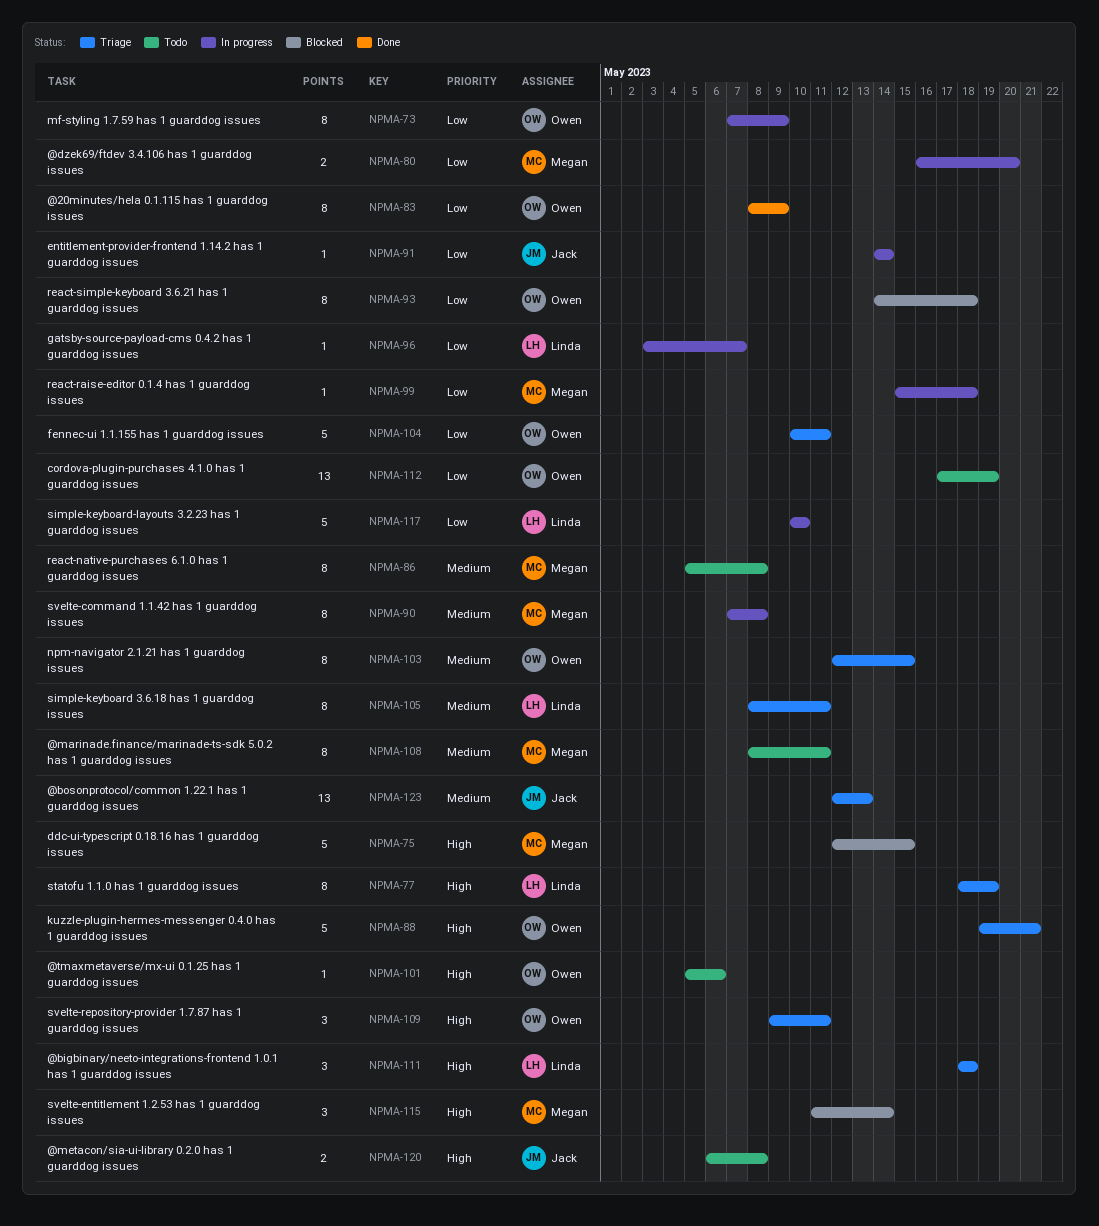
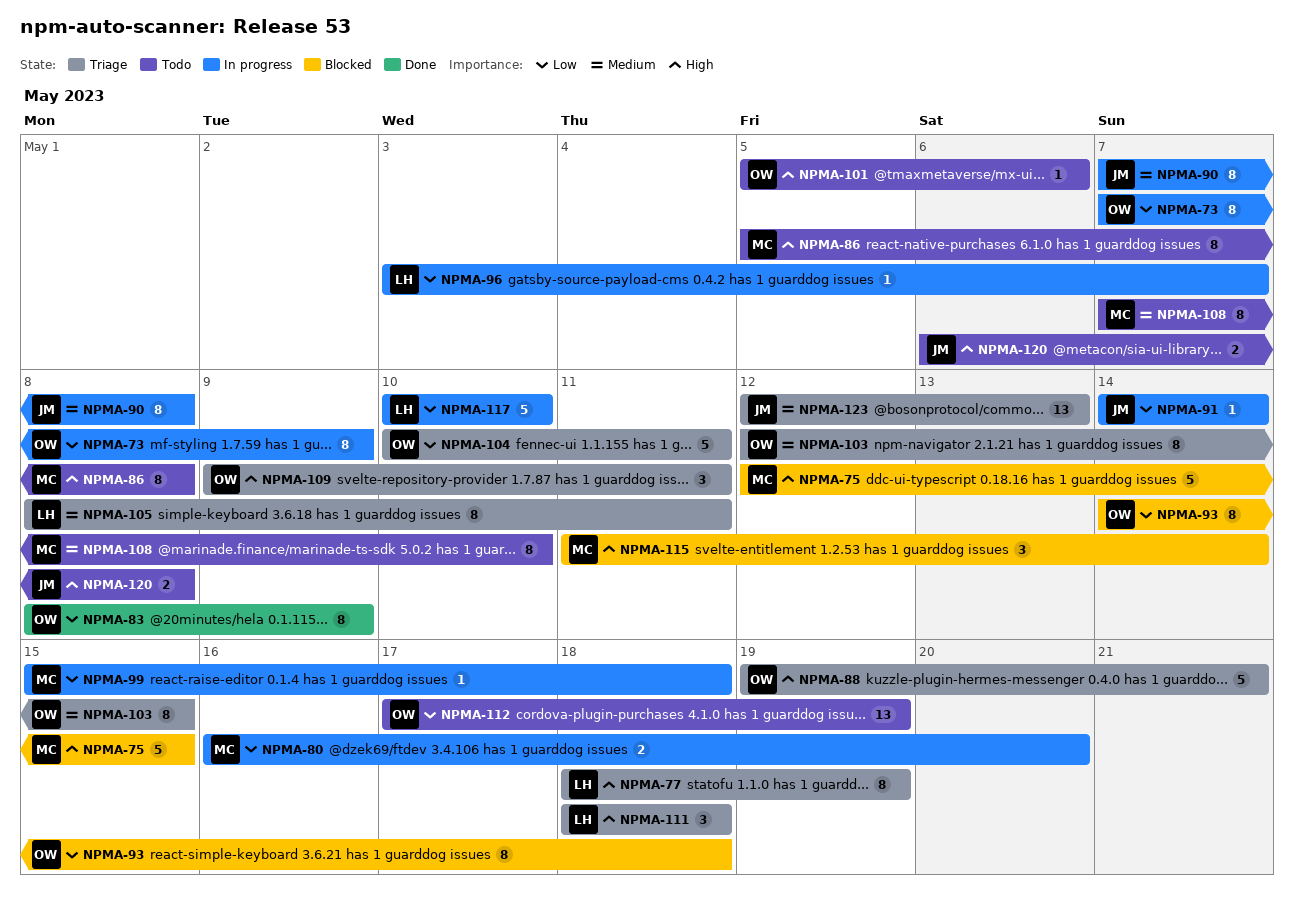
NPMA-86, priority: Medium -> High
NPMA-90, owner: Megan -> Jack
NPMA-108, start: May 8 -> May 7
NPMA-108, due: May 11 -> May 10

